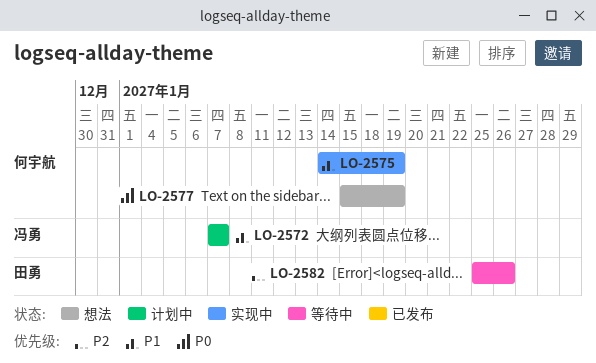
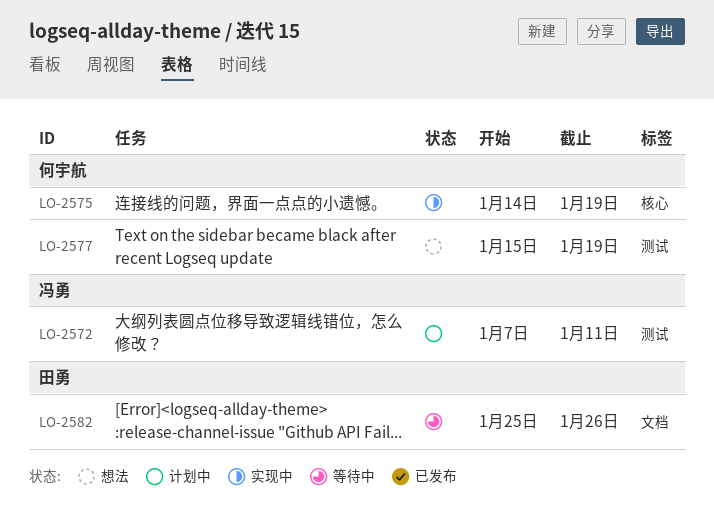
LO-2572, due: Jan 7 -> Jan 11

